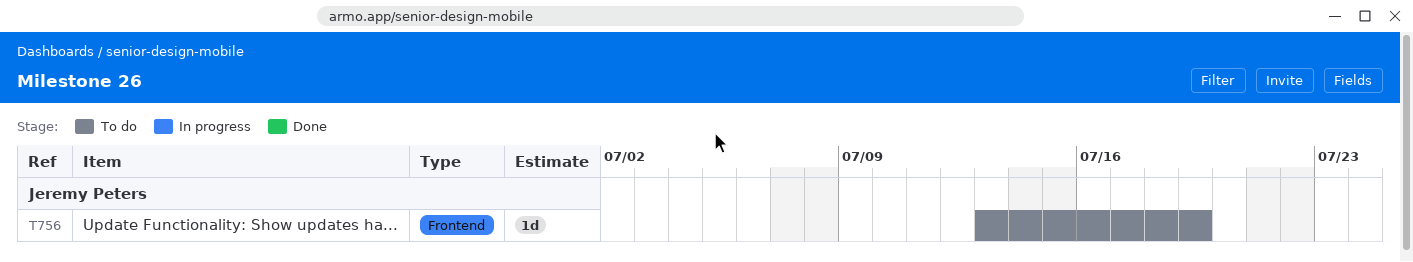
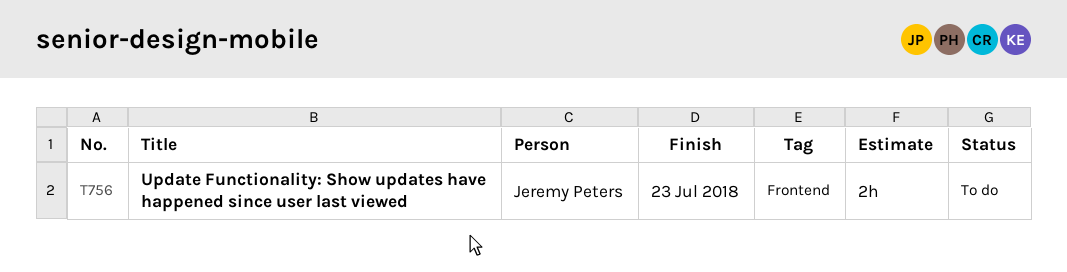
T756, estimate: 1d -> 2h
T756, due: Jul 19 -> Jul 23

